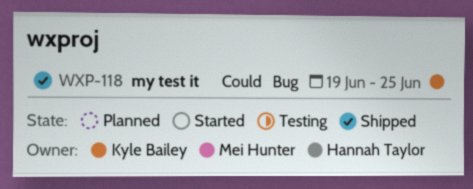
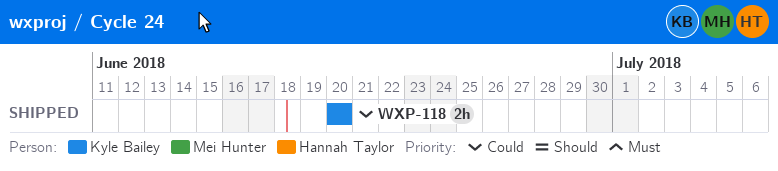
WXP-118, start: Jun 19 -> Jun 20
WXP-118, due: Jun 25 -> Jun 20

